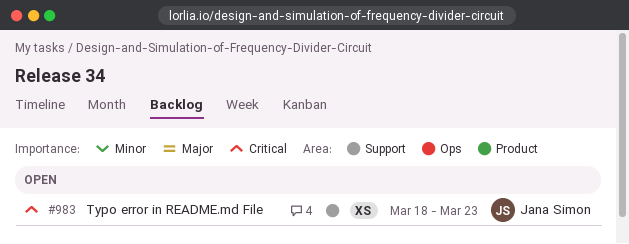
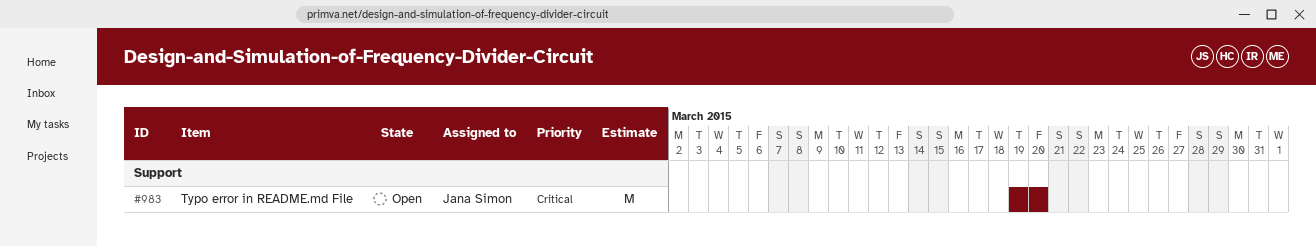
#983, estimate: XS -> M
#983, start: Mar 18 -> Mar 19
#983, due: Mar 23 -> Mar 20

